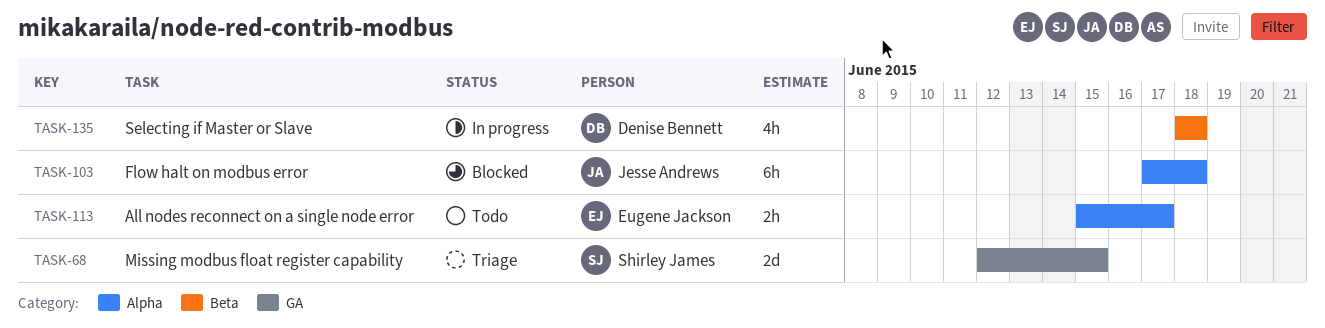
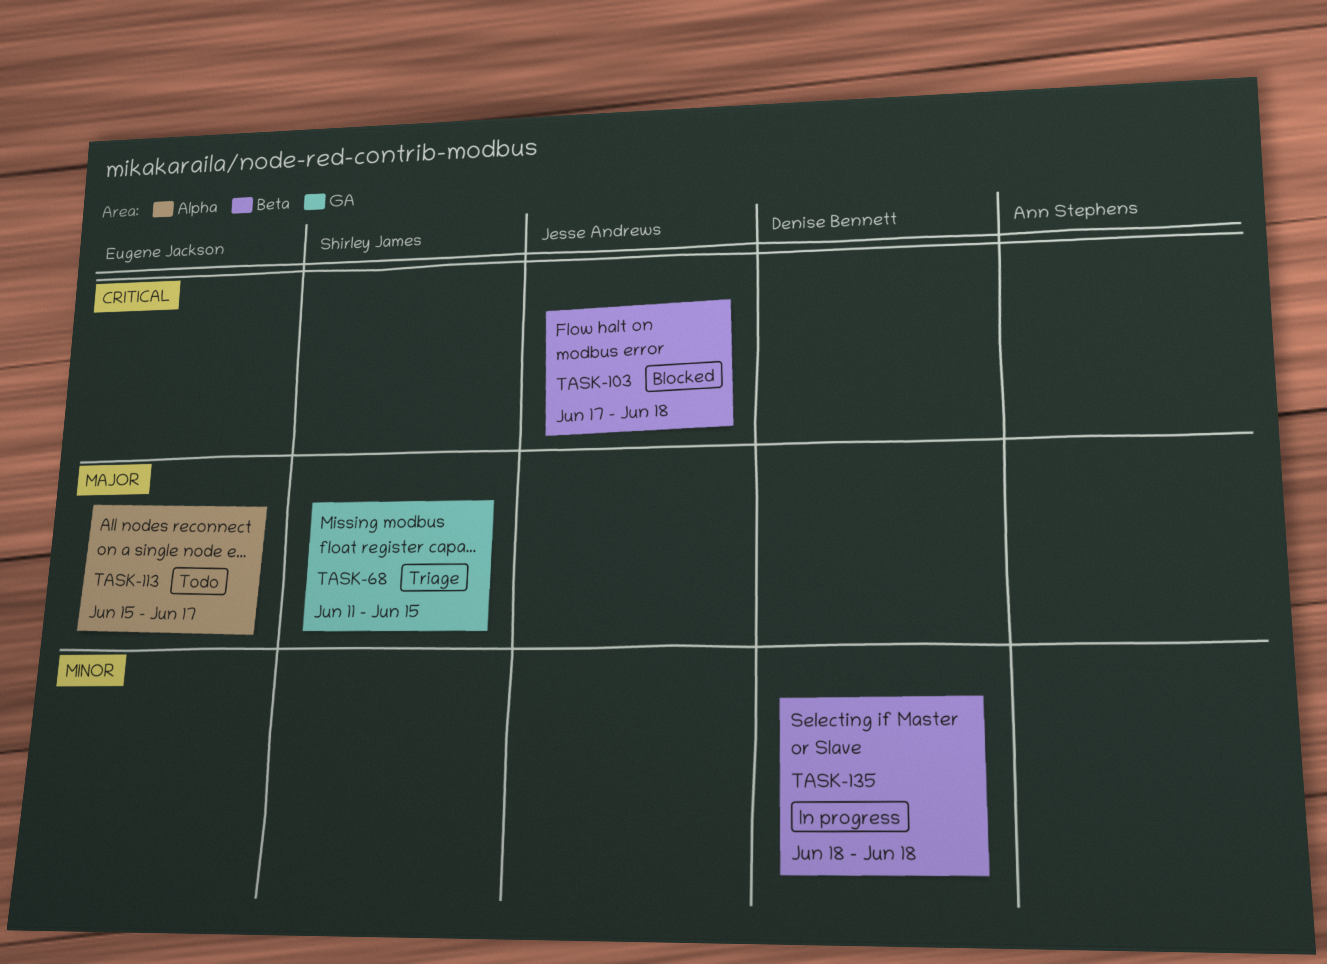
TASK-68, start: Jun 12 -> Jun 11
TASK-103, label: Alpha -> Beta

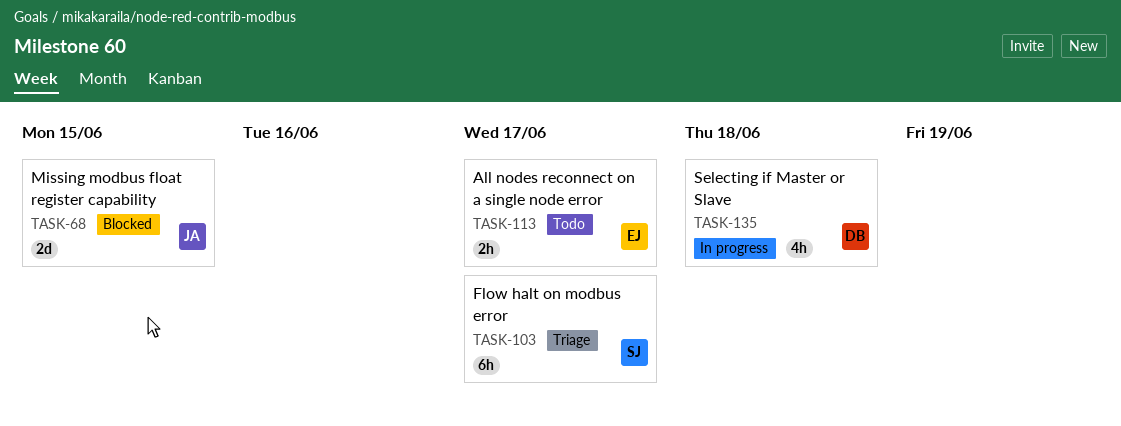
TASK-68, status: Triage -> Blocked
TASK-68, owner: Shirley James -> Jesse Andrews
TASK-103, status: Blocked -> Triage
TASK-103, owner: Jesse Andrews -> Shirley James
TASK-103, due: Jun 18 -> Jun 17

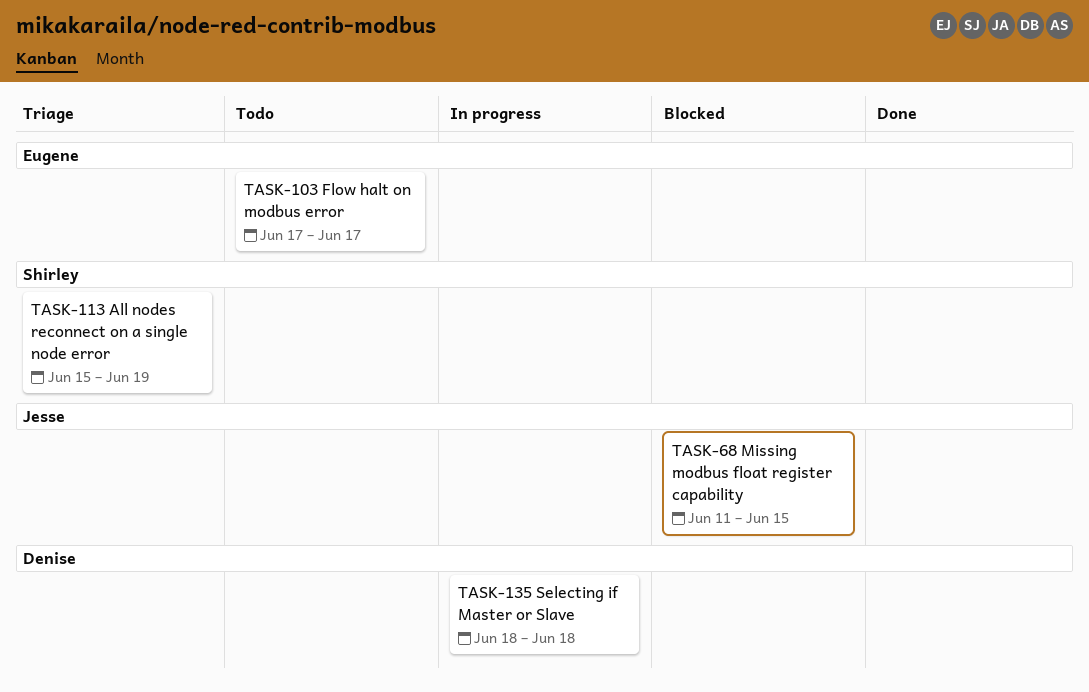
TASK-103, status: Triage -> Todo
TASK-103, owner: Shirley -> Eugene
TASK-113, status: Todo -> Triage
TASK-113, owner: Eugene -> Shirley
TASK-113, due: Jun 17 -> Jun 19

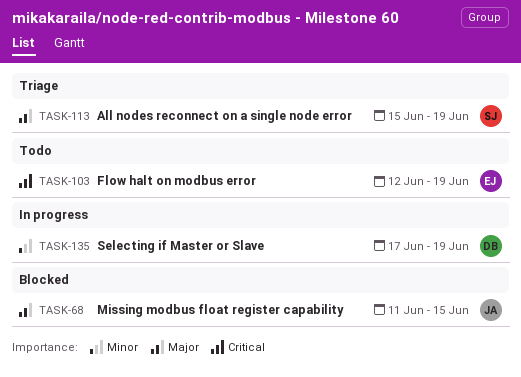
TASK-103, start: Jun 17 -> Jun 12
TASK-103, due: Jun 17 -> Jun 19
TASK-135, start: Jun 18 -> Jun 17
TASK-135, due: Jun 18 -> Jun 19

